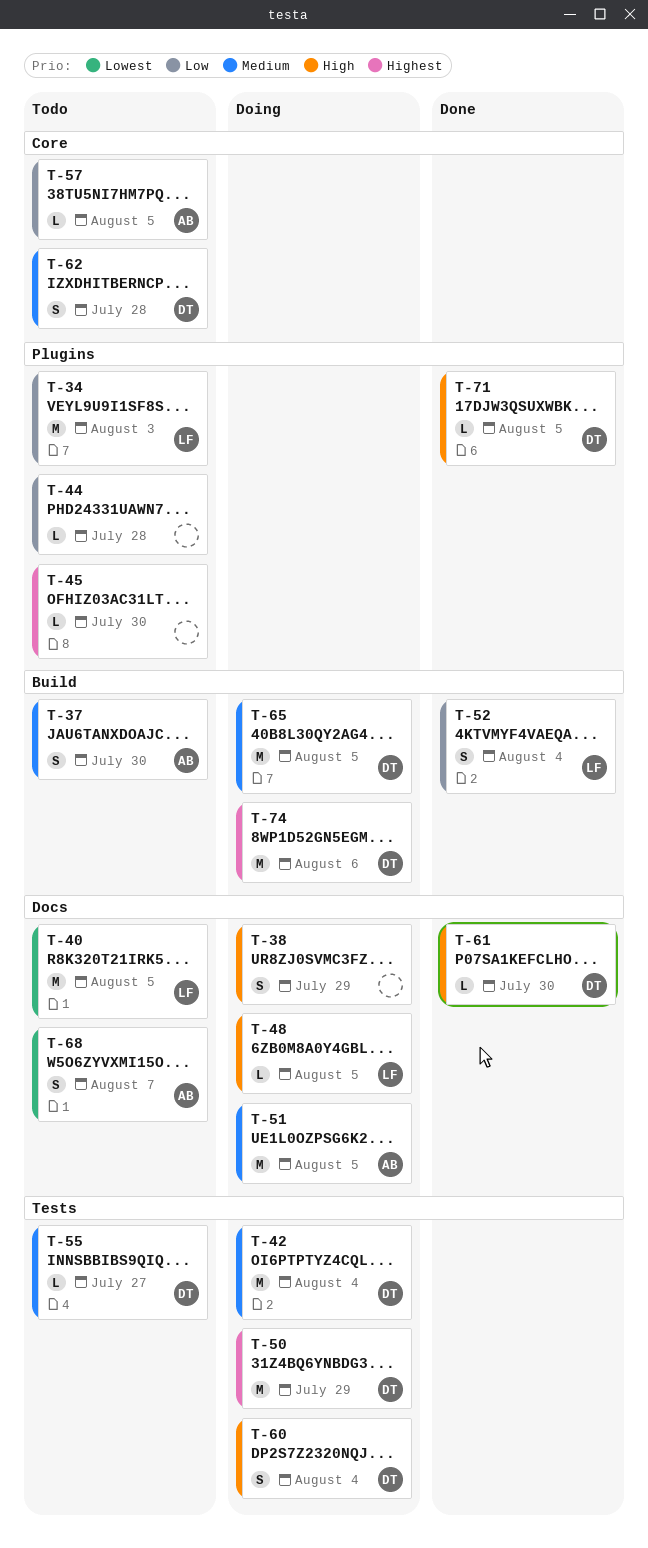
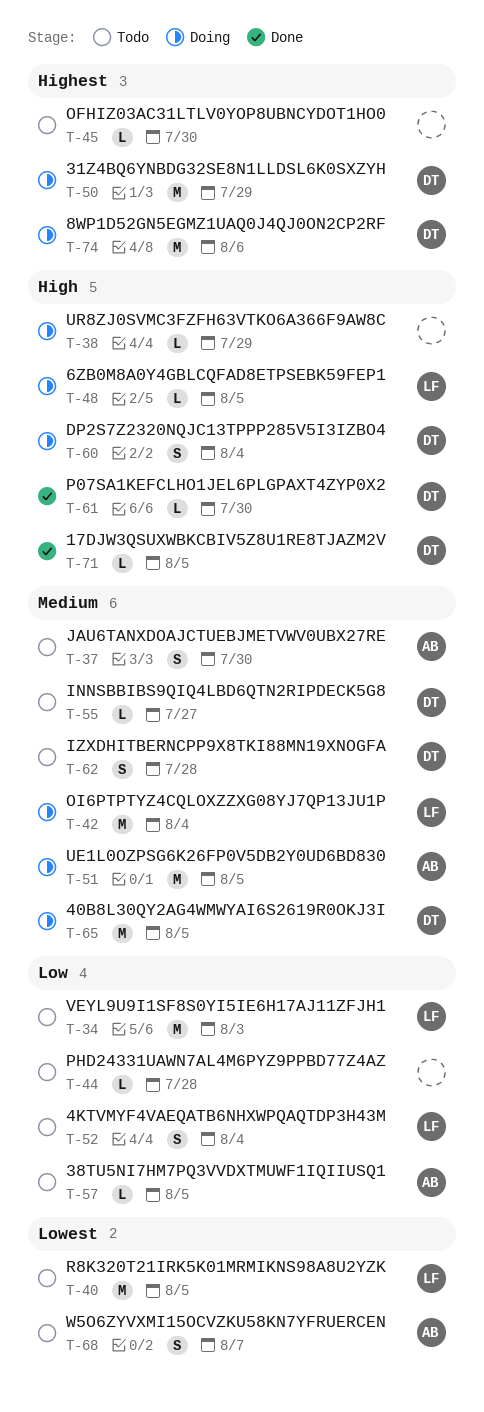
T-38, estimate: S -> L
T-42, owner: DT -> LF
T-52, status: Done -> Todo

